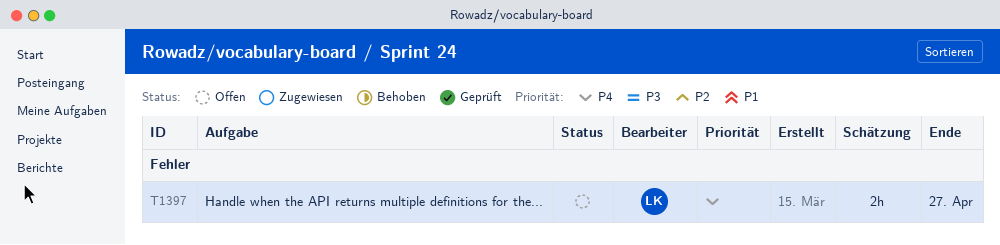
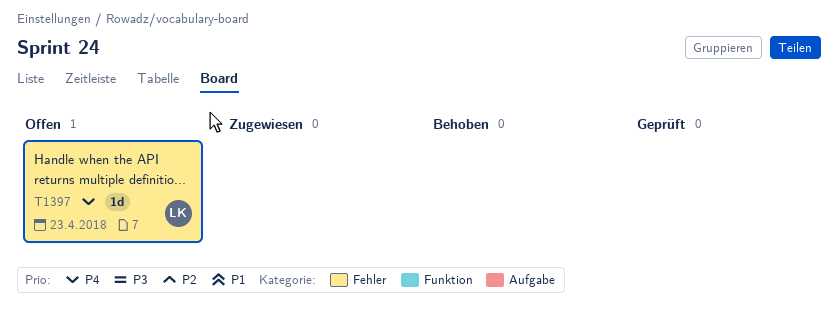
T1397, estimate: 2h -> 1d
T1397, due: Apr 27 -> Apr 23

